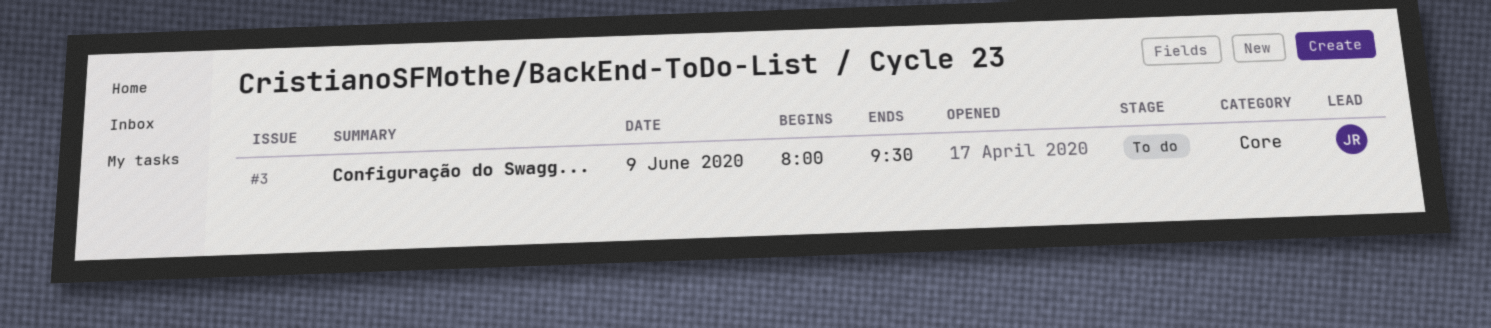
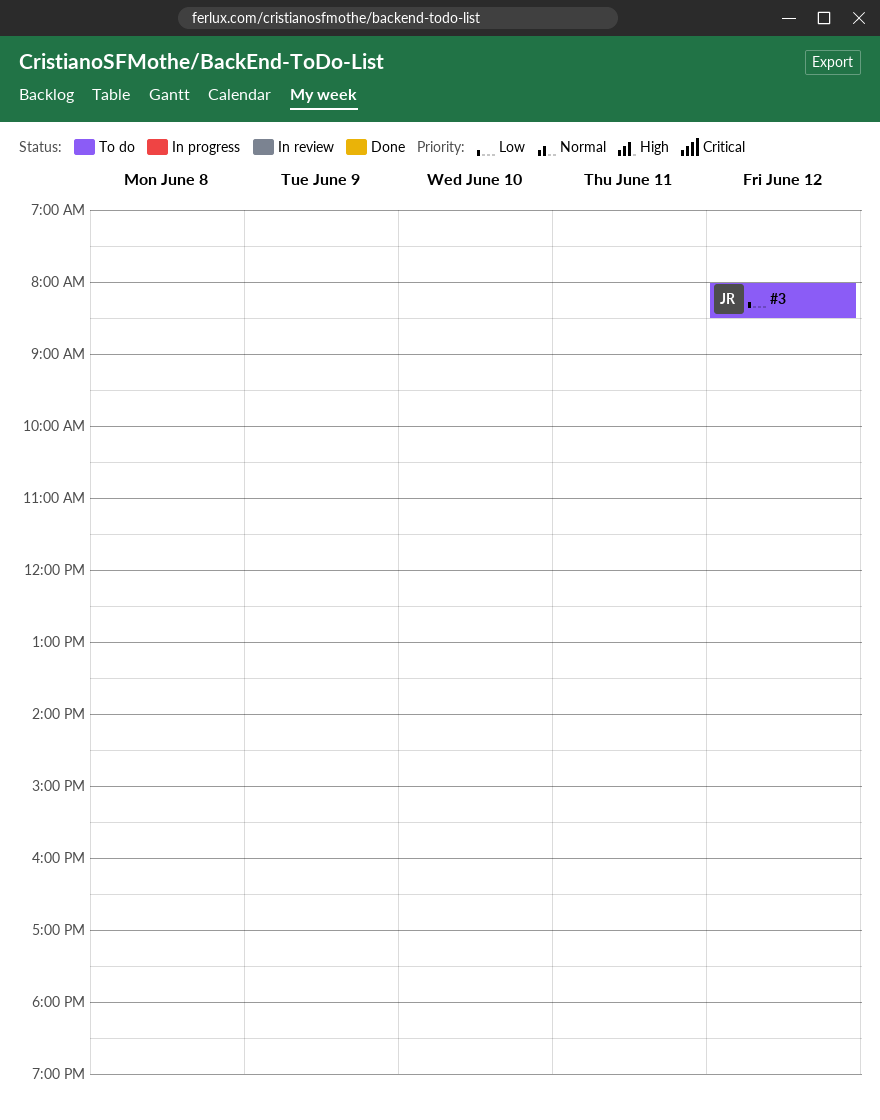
#3, day: Jun 9 -> Jun 12
#3, ends: 09:30 -> 08:30

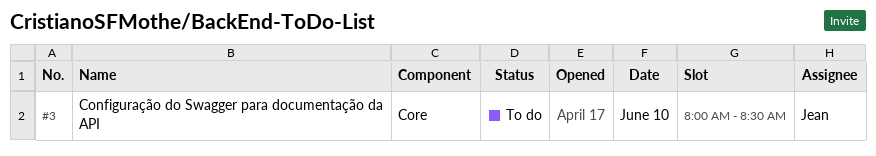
#3, day: Jun 12 -> Jun 10

